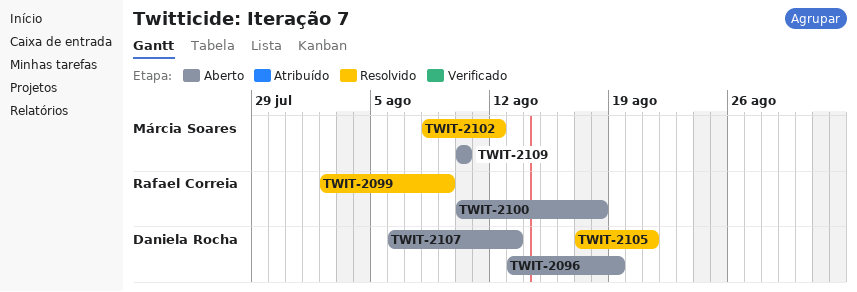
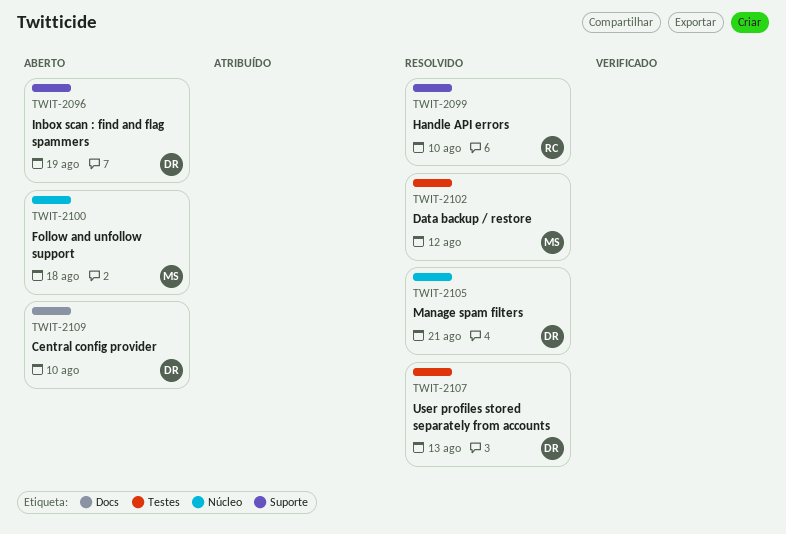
TWIT-2099, due: Aug 9 -> Aug 10
TWIT-2100, owner: Rafael Correia -> Márcia Soares
TWIT-2107, status: Aberto -> Resolvido
TWIT-2109, owner: Márcia Soares -> Daniela Rocha

